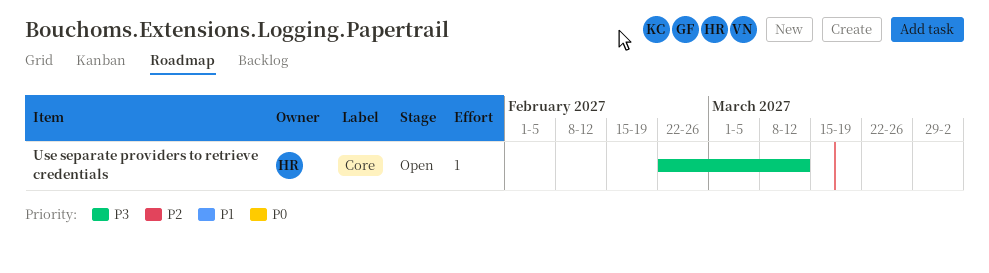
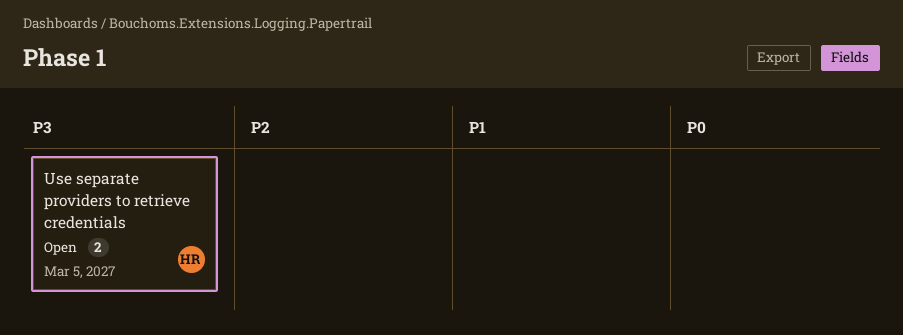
Use separate providers to retrieve credentials, estimate: 1 -> 2
Use separate providers to retrieve credentials, due: Mar 12 -> Mar 5

